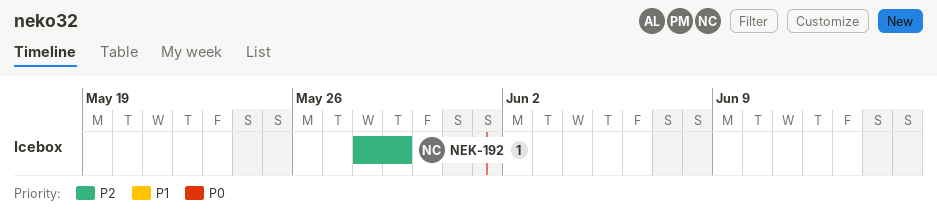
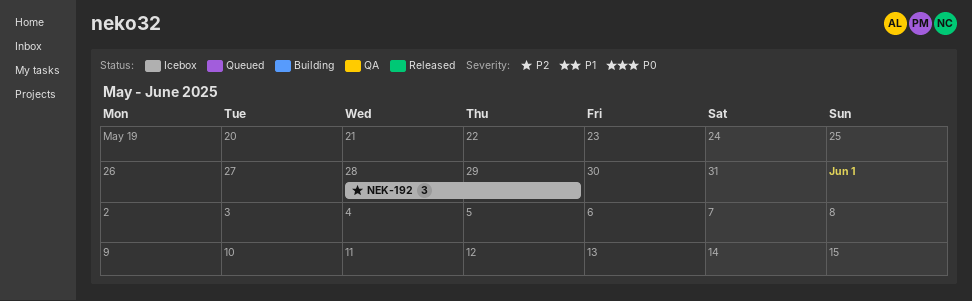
NEK-192, estimate: 1 -> 3

